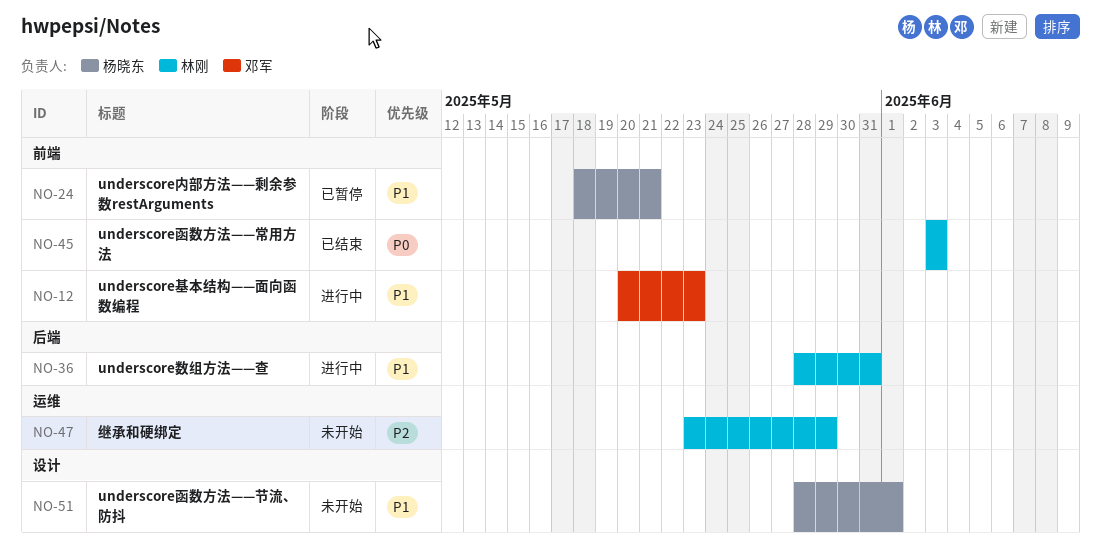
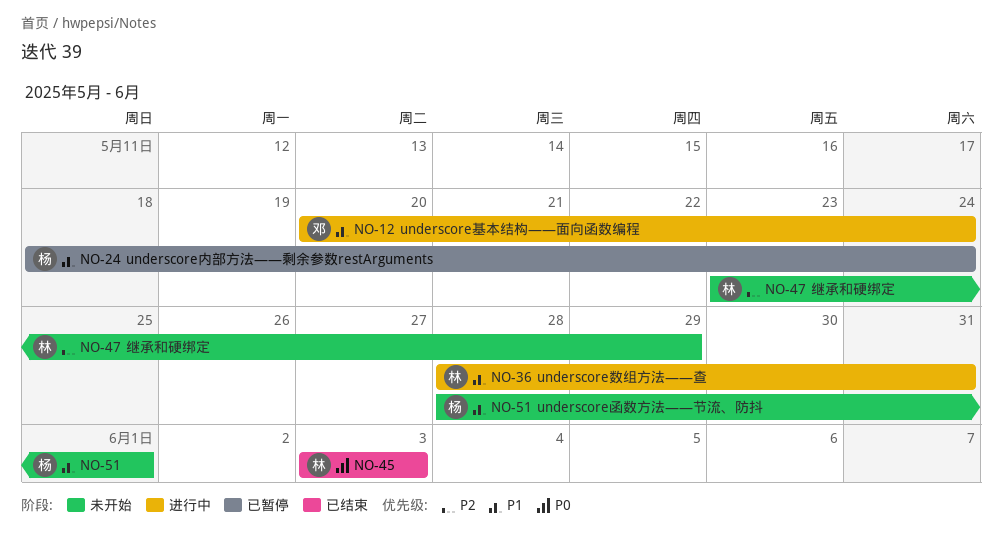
NO-12, due: May 23 -> May 24
NO-24, due: May 21 -> May 24

